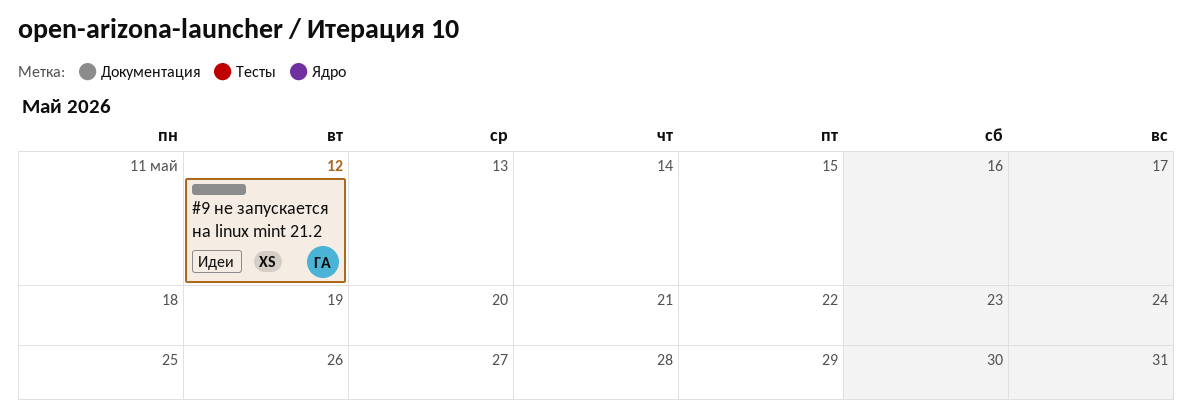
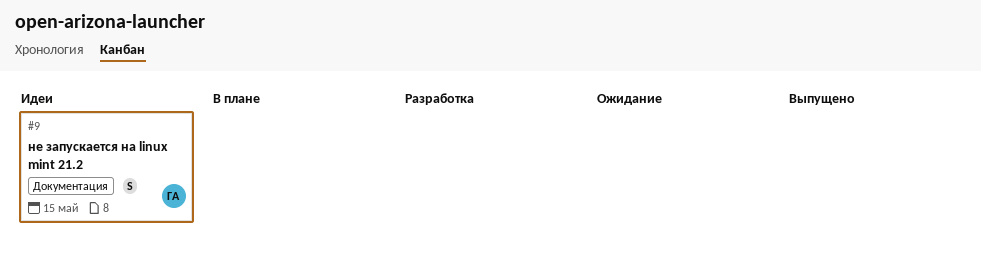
#9, estimate: XS -> S
#9, due: May 12 -> May 15

